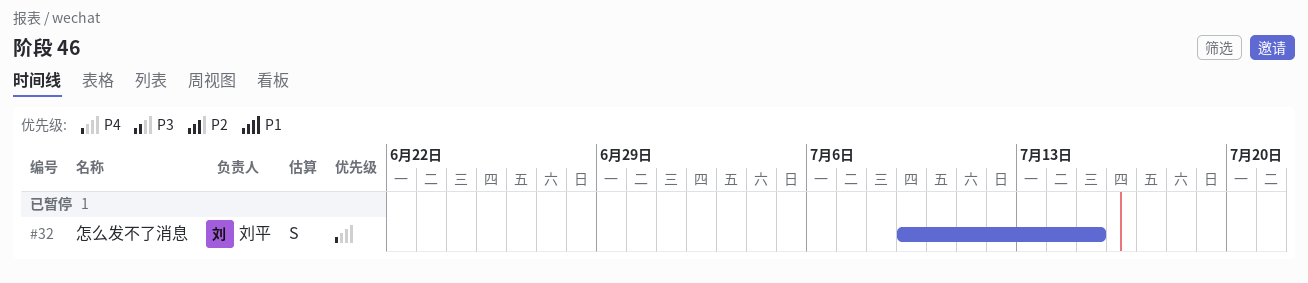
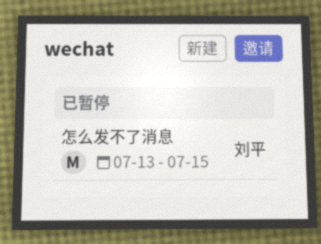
怎么发不了消息, estimate: S -> M
怎么发不了消息, start: Jul 9 -> Jul 13

